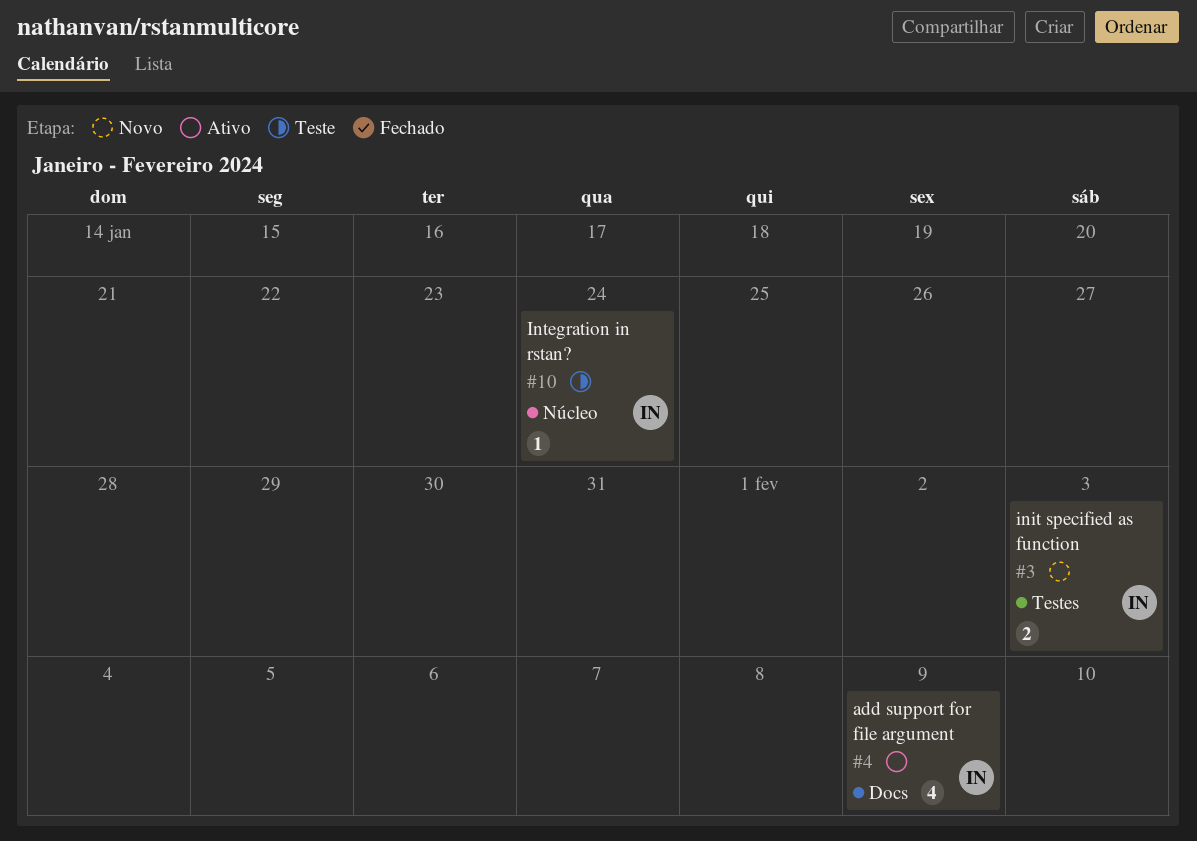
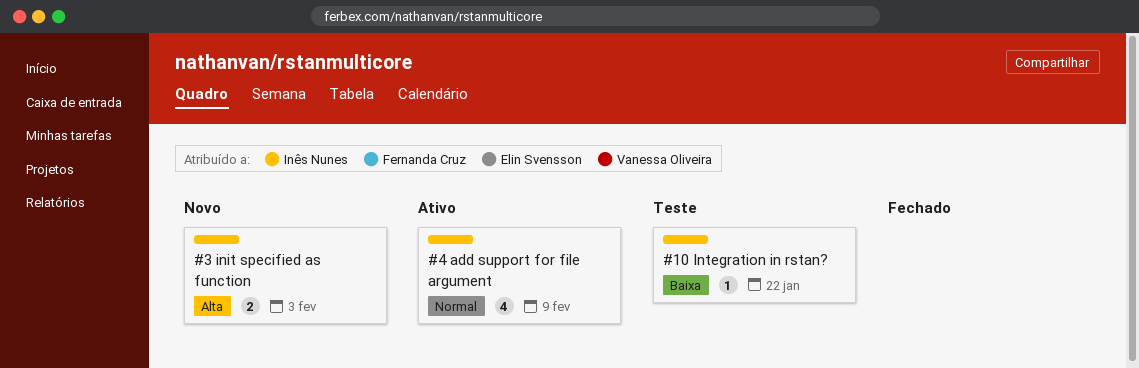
#10, due: Jan 24 -> Jan 22

